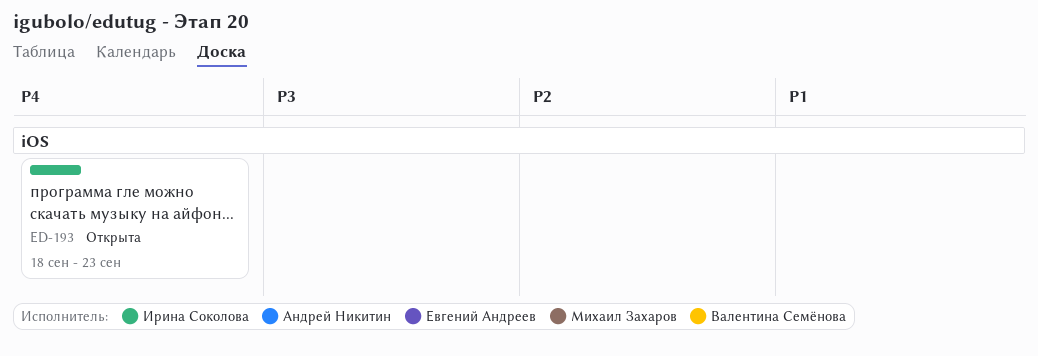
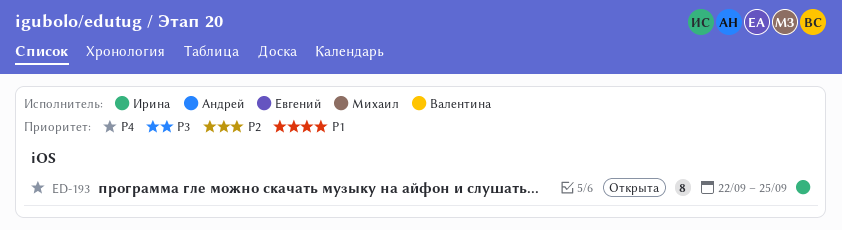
ED-193, start: Sep 18 -> Sep 22
ED-193, due: Sep 23 -> Sep 25

